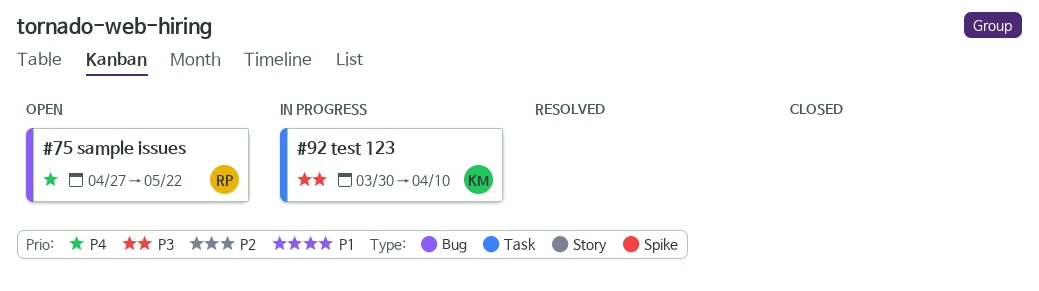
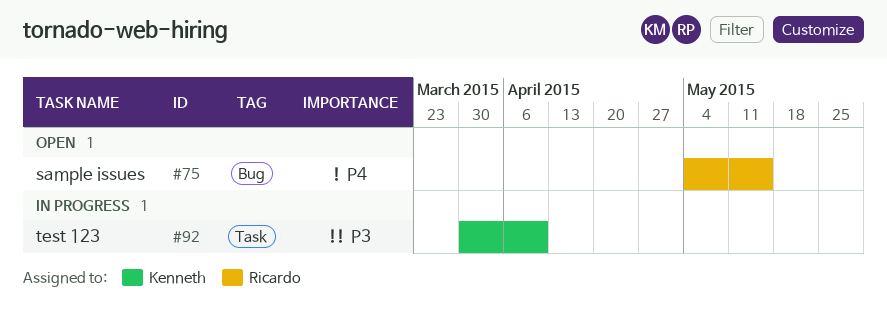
#75, start: Apr 27 -> May 4
#75, due: May 22 -> May 15

